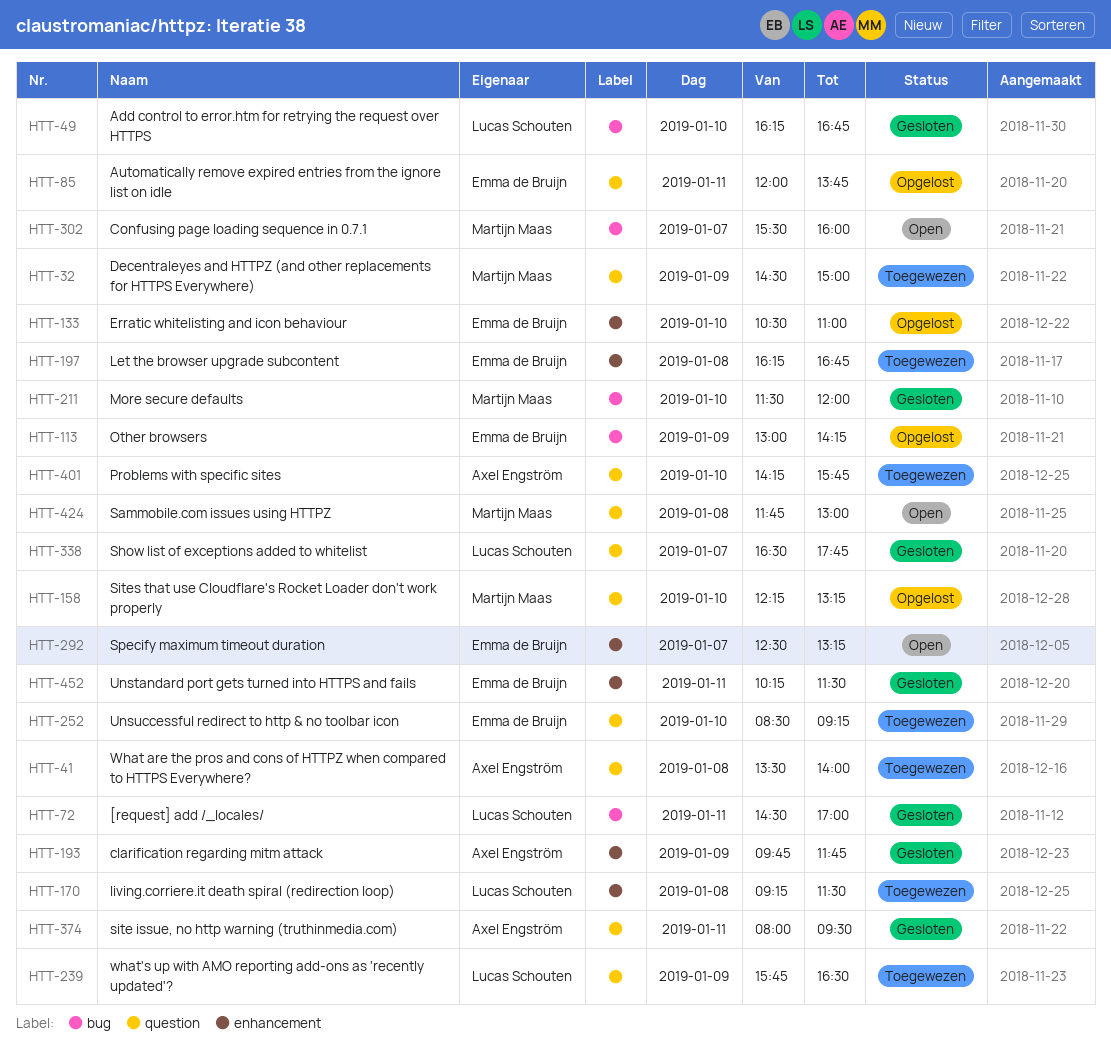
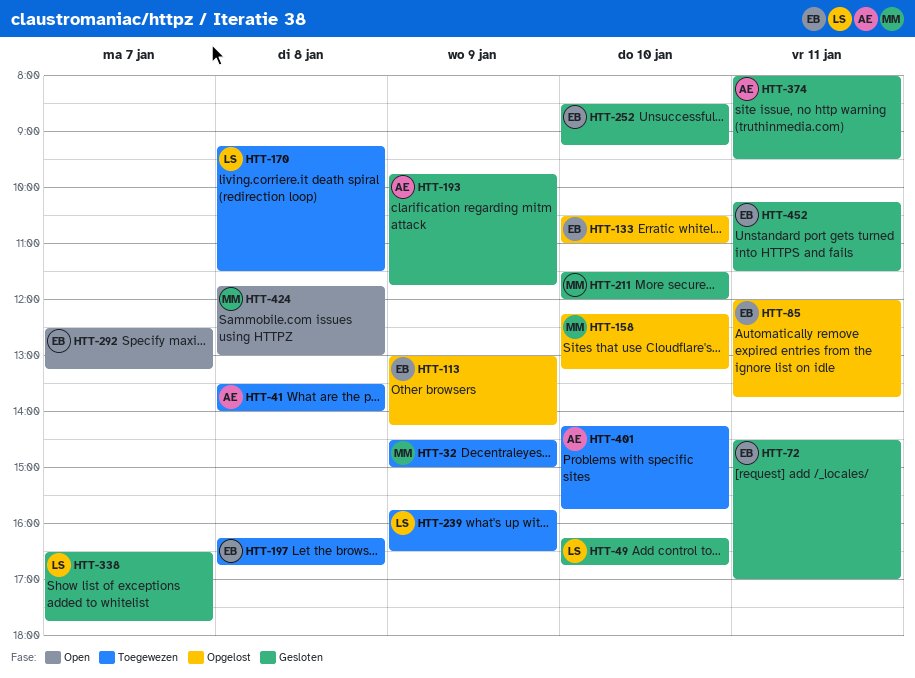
HTT-72, owner: Lucas Schouten -> Emma de Bruijn
HTT-252, status: Toegewezen -> Gesloten
HTT-302: present -> none

